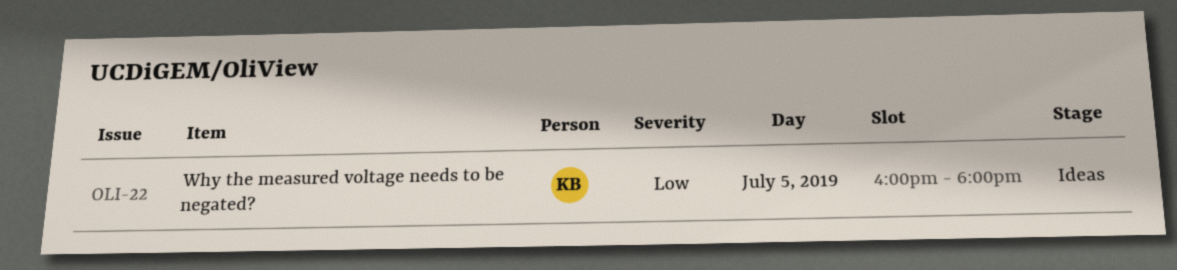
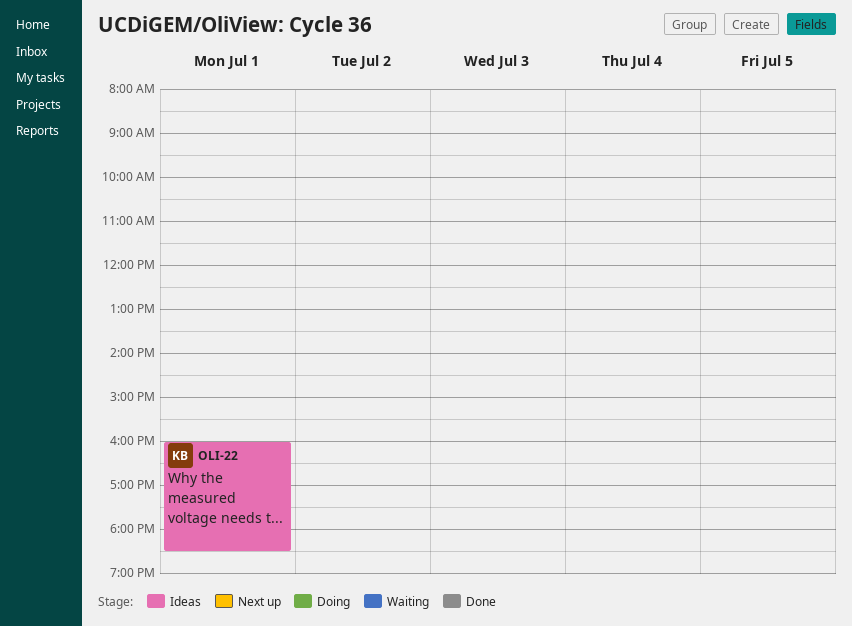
OLI-22, day: Jul 5 -> Jul 1
OLI-22, ends: 18:00 -> 18:30

